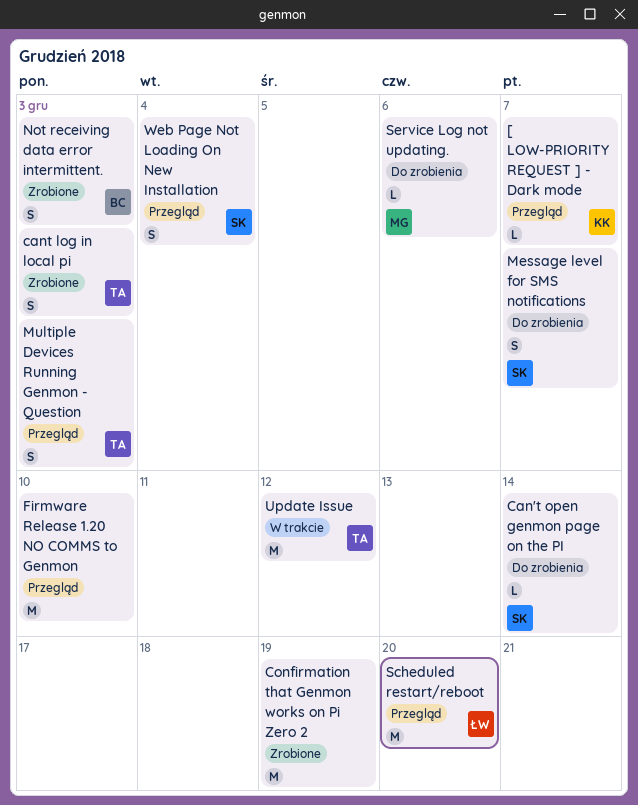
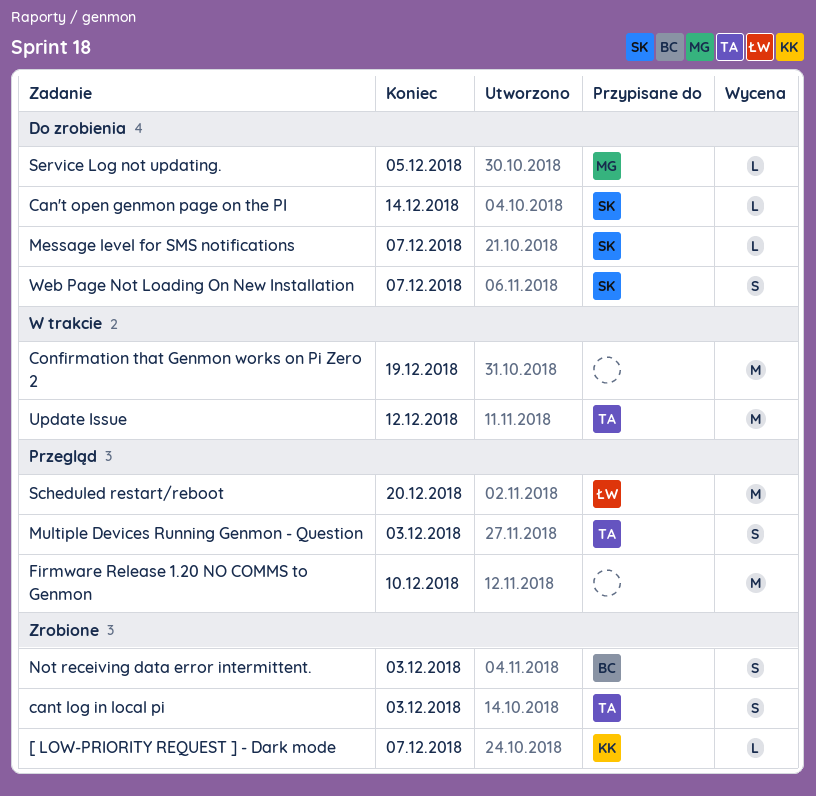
[ LOW-PRIORITY REQUEST ] - Dark mode, status: Przegląd -> Zrobione
Confirmation that Genmon works on Pi Zero 2, status: Zrobione -> W trakcie
Message level for SMS notifications, estimate: S -> L
Service Log not updating., due: Dec 6 -> Dec 5
Web Page Not Loading On New Installation, status: Przegląd -> Do zrobienia
Web Page Not Loading On New Installation, due: Dec 4 -> Dec 7

